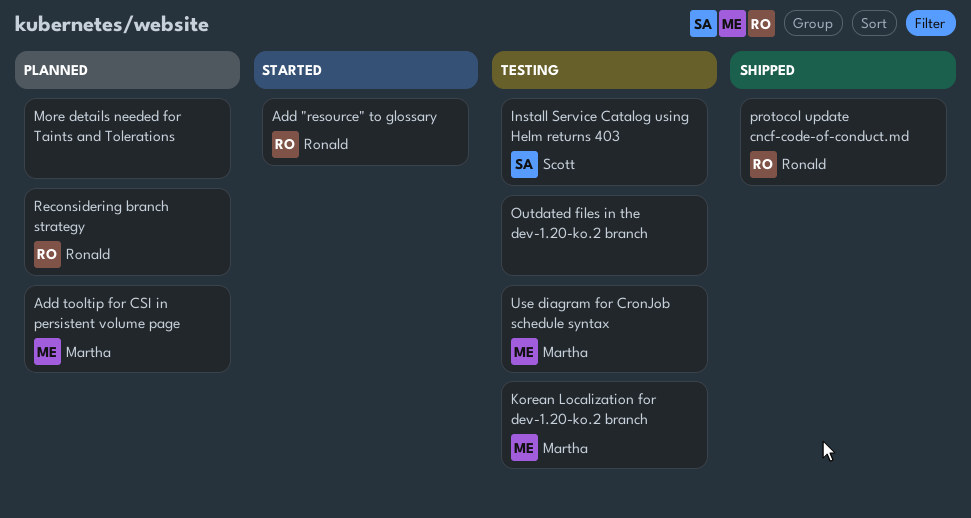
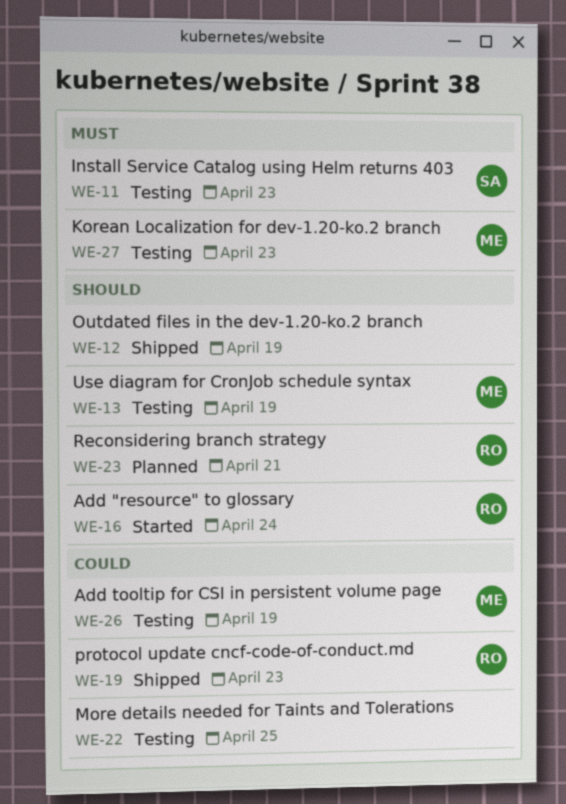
Add tooltip for CSI in persistent volume page, status: Planned -> Testing
More details needed for Taints and Tolerations, status: Planned -> Testing
Outdated files in the dev-1.20-ko.2 branch, status: Testing -> Shipped

